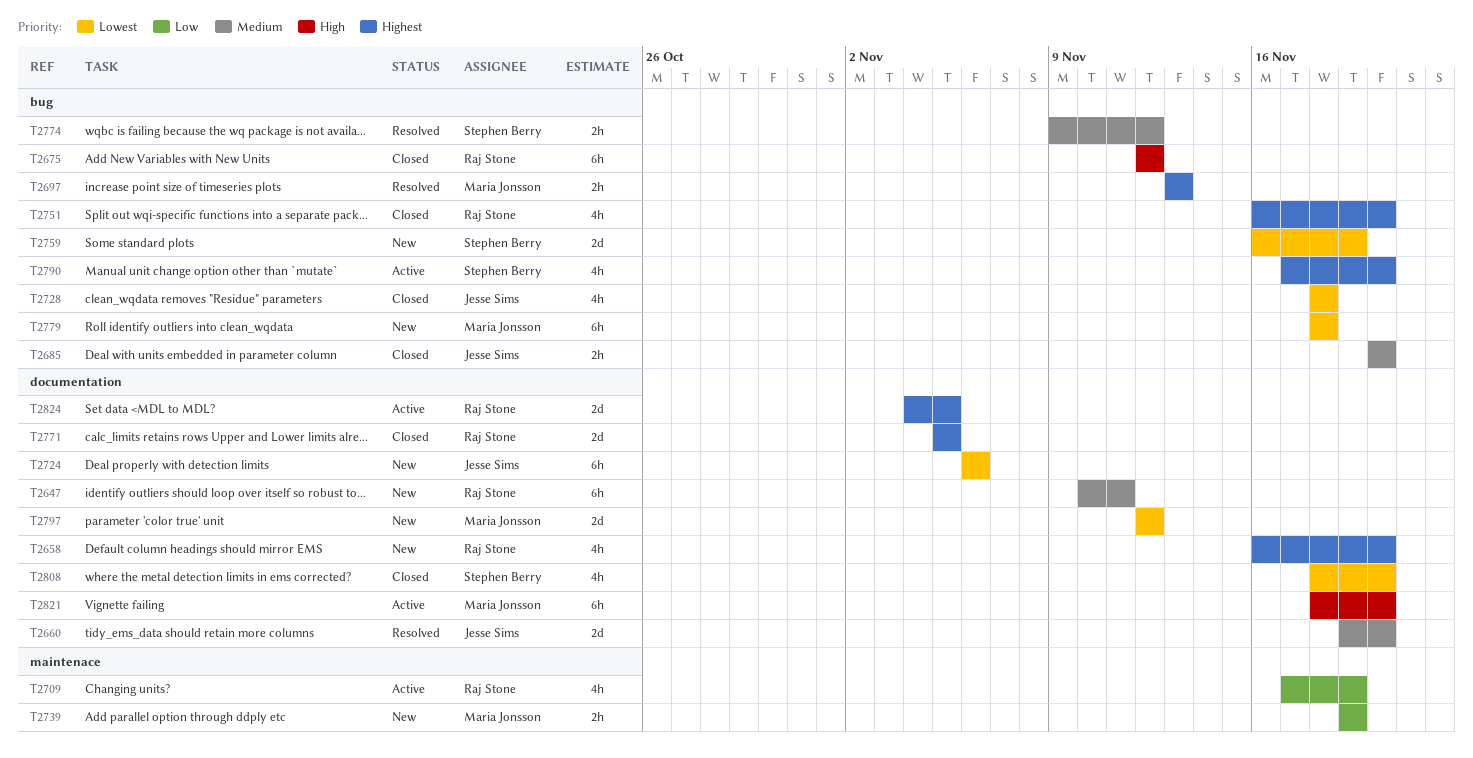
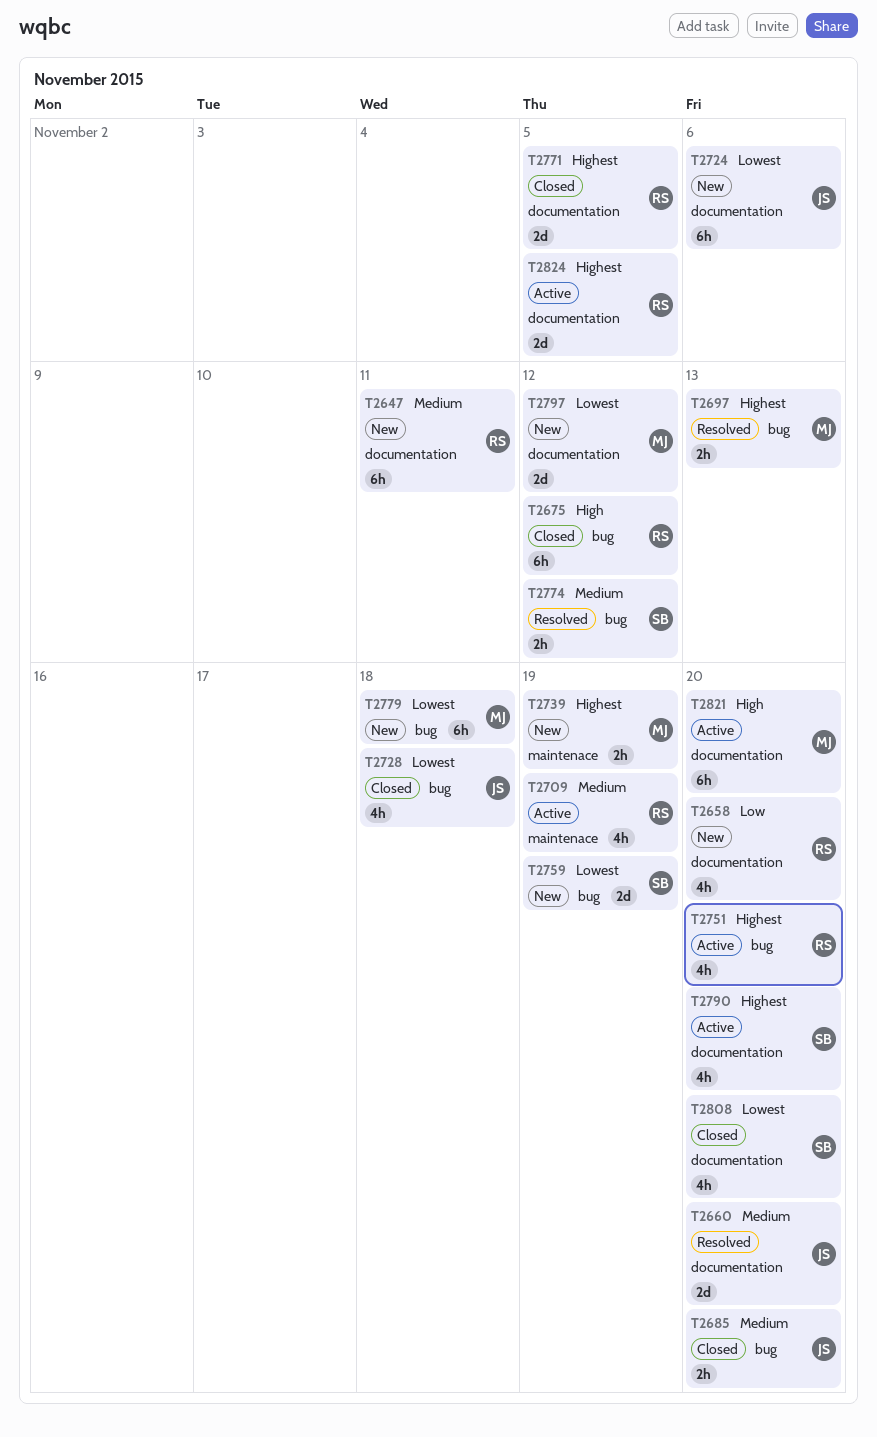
T2658, priority: Highest -> Low
T2709, priority: Low -> Medium
T2739, priority: Low -> Highest
T2751, status: Closed -> Active
T2790, label: bug -> documentation

